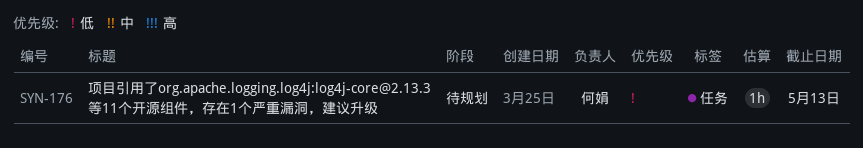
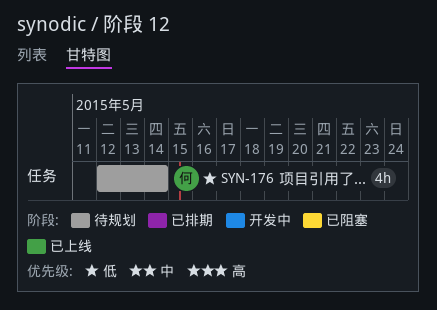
SYN-176, estimate: 1h -> 4h
SYN-176, due: May 13 -> May 14

